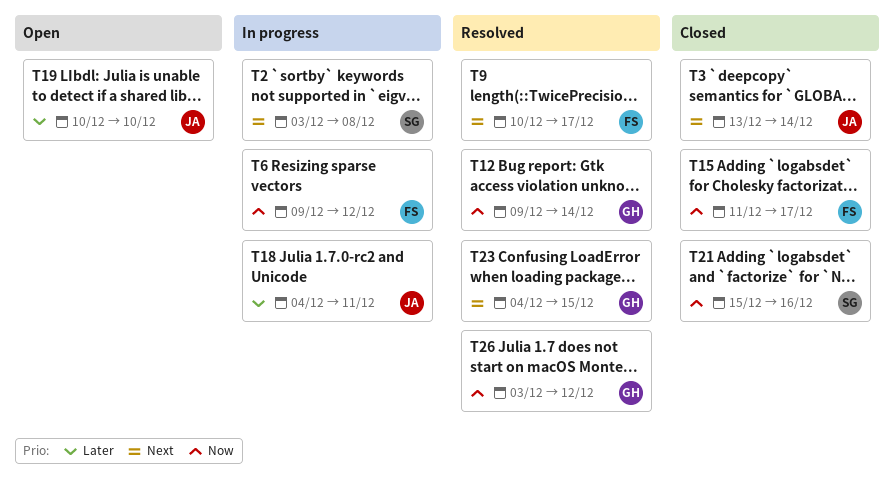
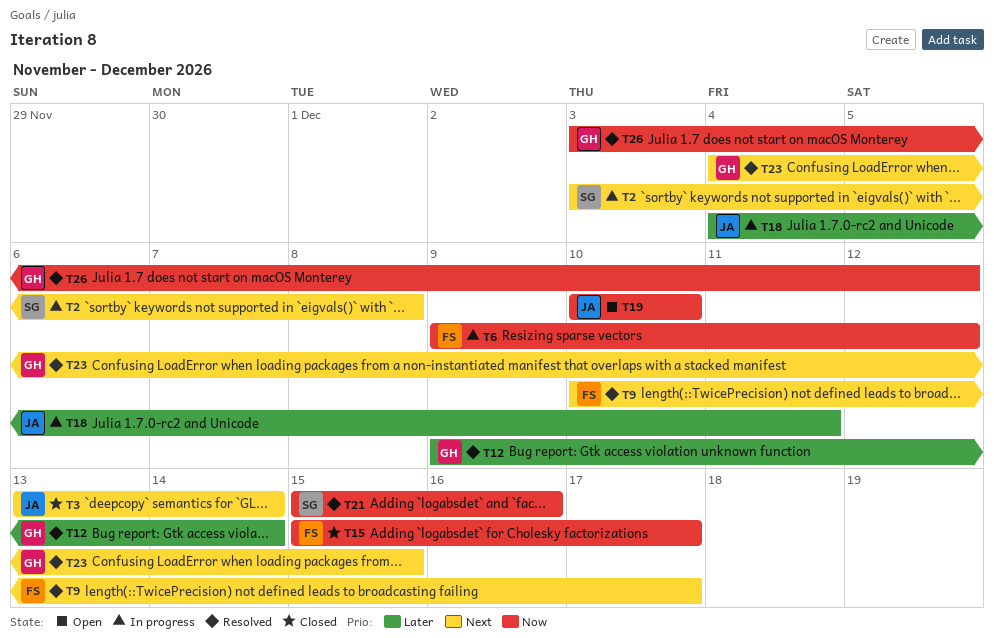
T12, priority: Now -> Later
T15, start: Dec 11 -> Dec 15
T19, priority: Later -> Now
T21, status: Closed -> Resolved

